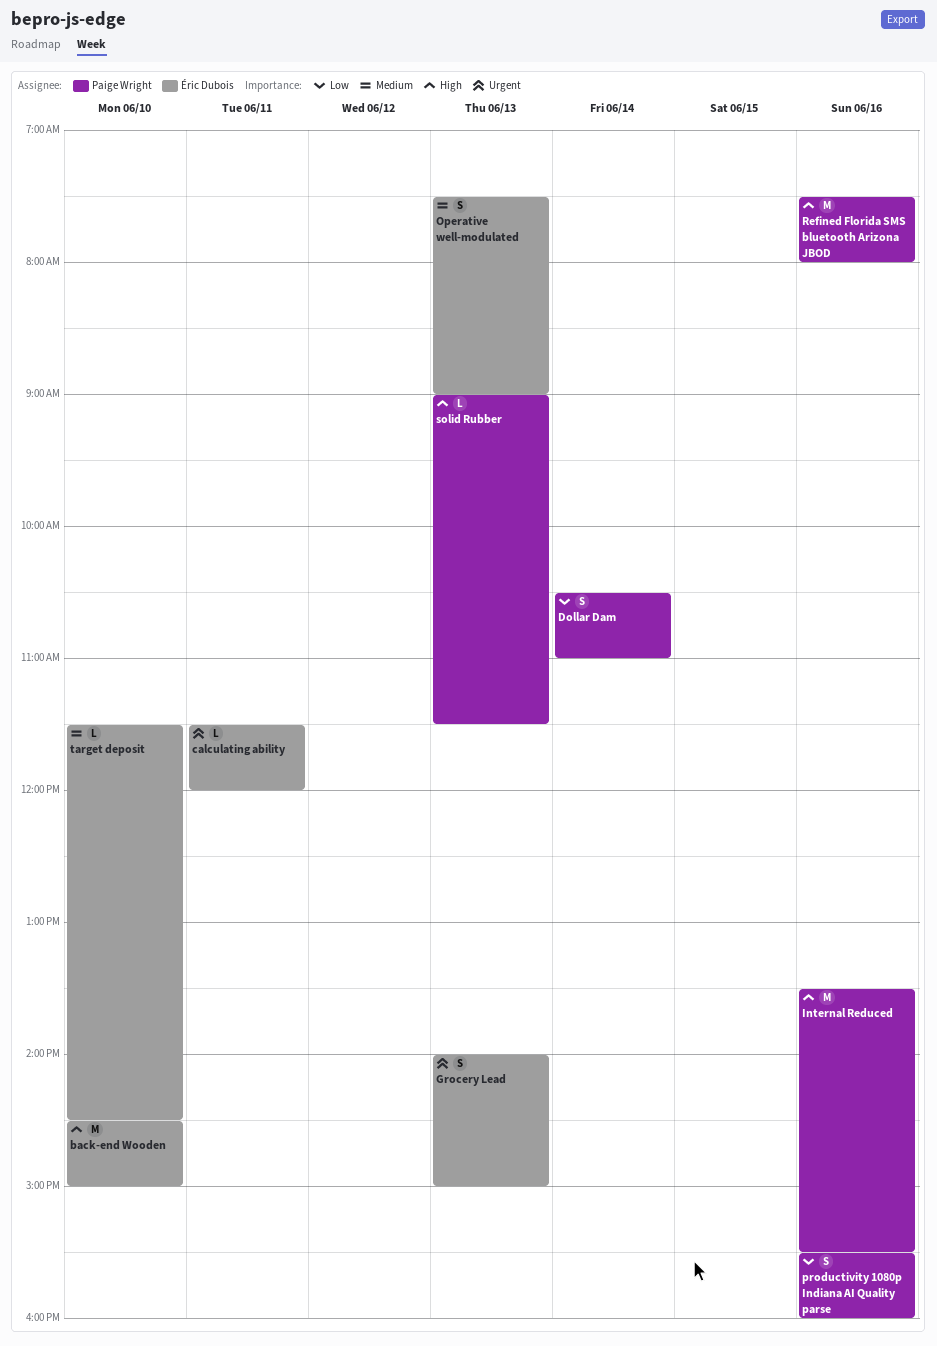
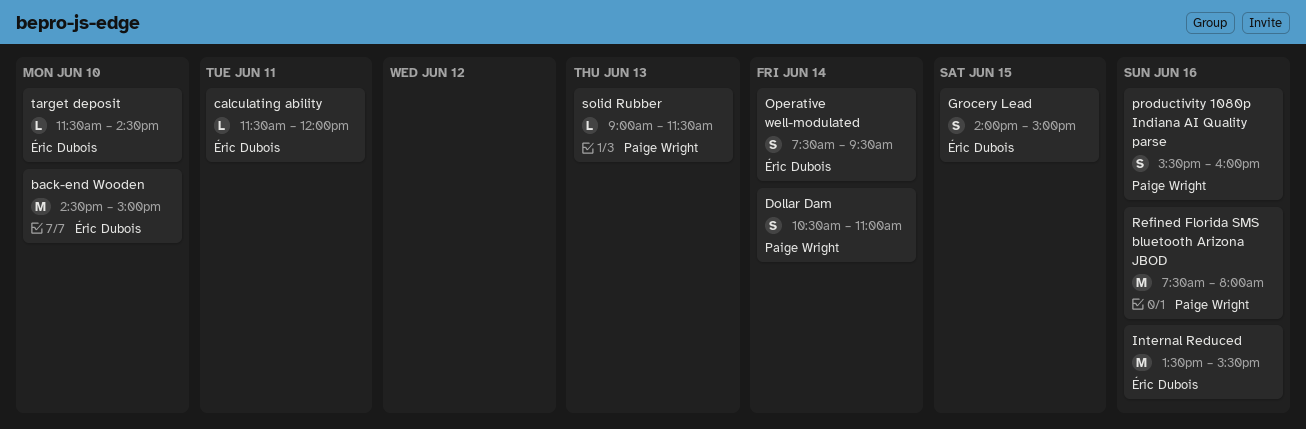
Grocery Lead, day: Jun 13 -> Jun 15
Internal Reduced, owner: Paige Wright -> Éric Dubois
Operative well-modulated, day: Jun 13 -> Jun 14
Operative well-modulated, ends: 09:00 -> 09:30

